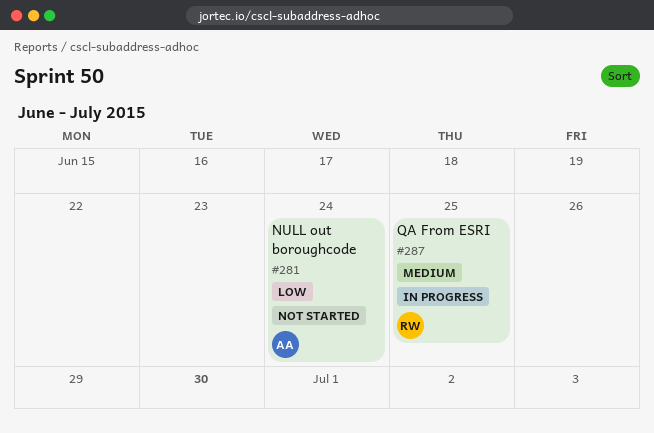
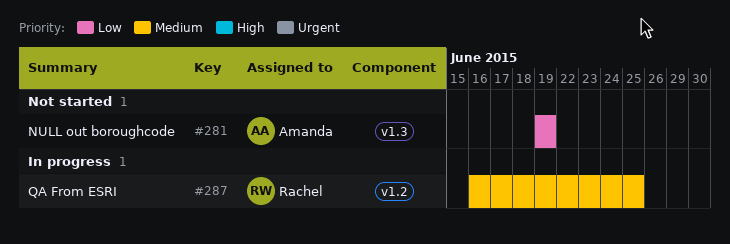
#281, due: Jun 24 -> Jun 19

